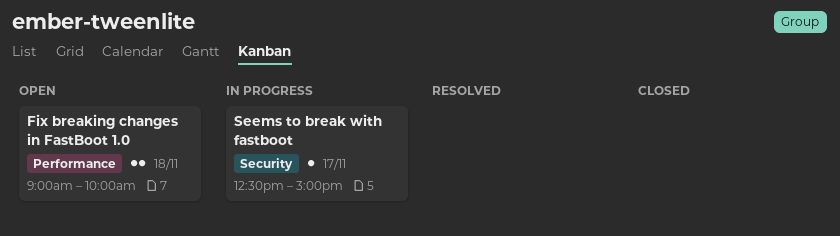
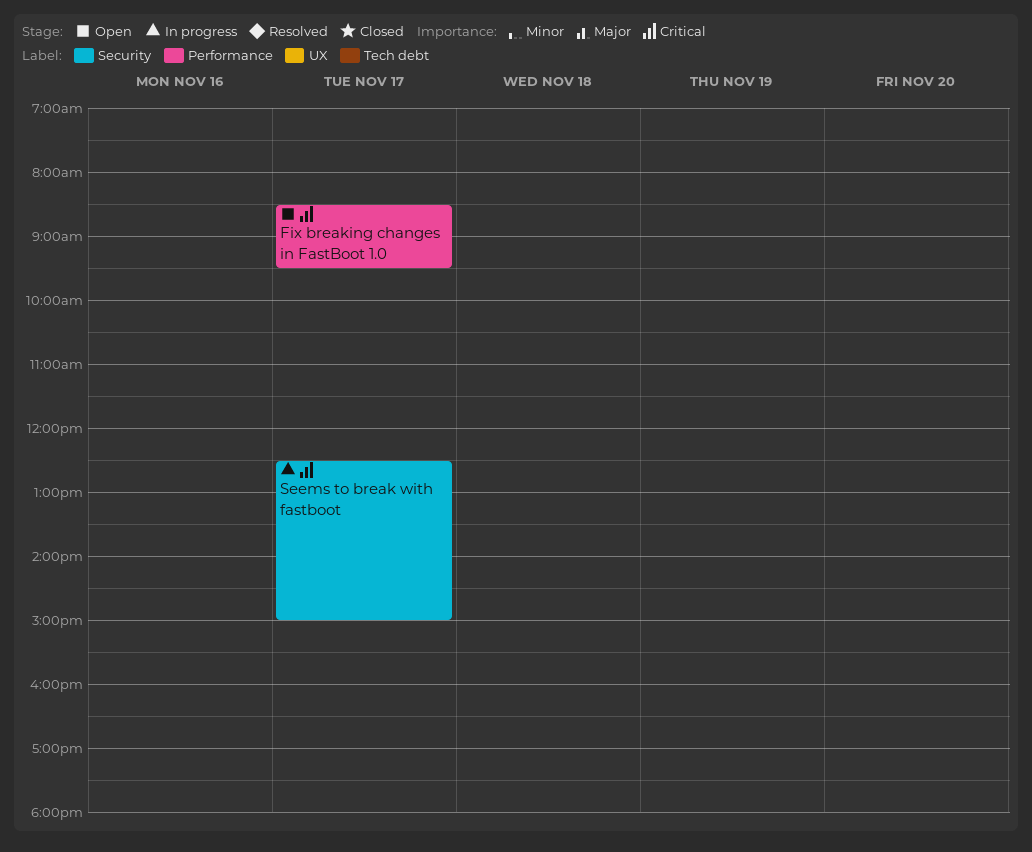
Fix breaking changes in FastBoot 1.0, day: Nov 18 -> Nov 17
Fix breaking changes in FastBoot 1.0, begins: 09:00 -> 08:30
Fix breaking changes in FastBoot 1.0, ends: 10:00 -> 09:30

